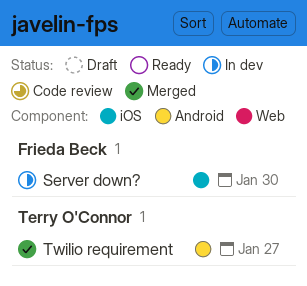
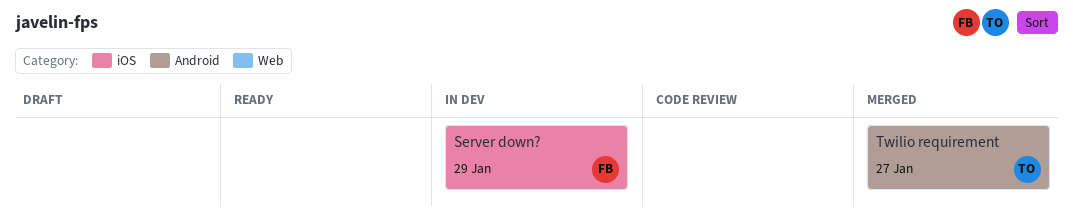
Server down?, due: Jan 30 -> Jan 29

